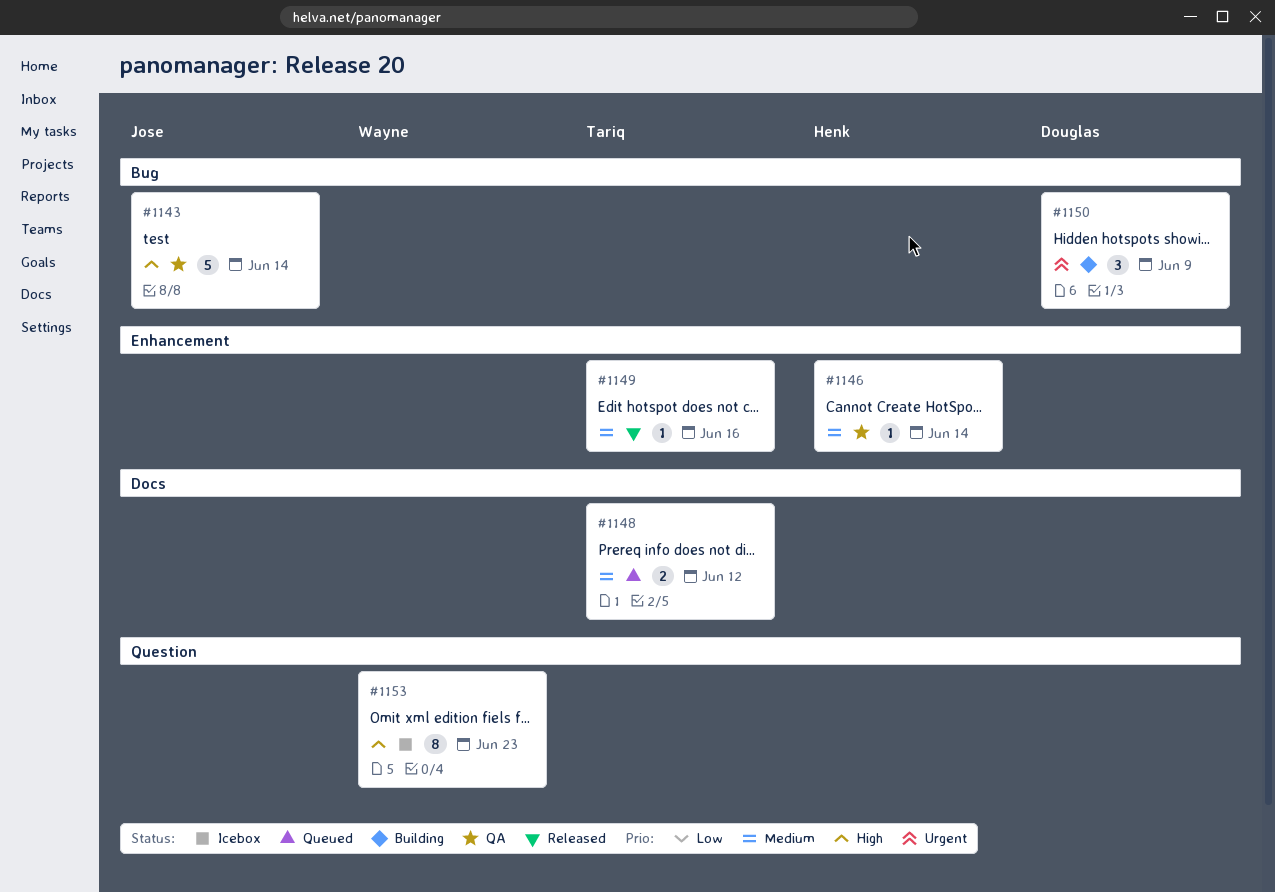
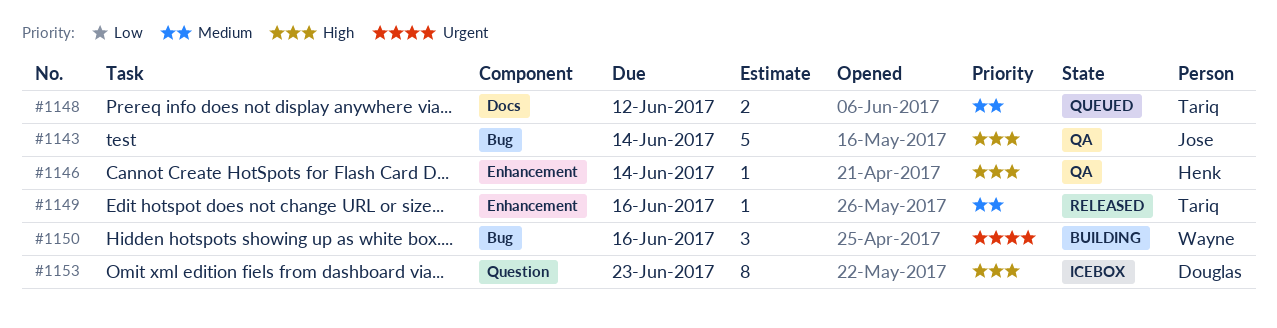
#1146, priority: Medium -> High
#1150, owner: Douglas -> Wayne
#1150, due: Jun 9 -> Jun 16
#1153, owner: Wayne -> Douglas

